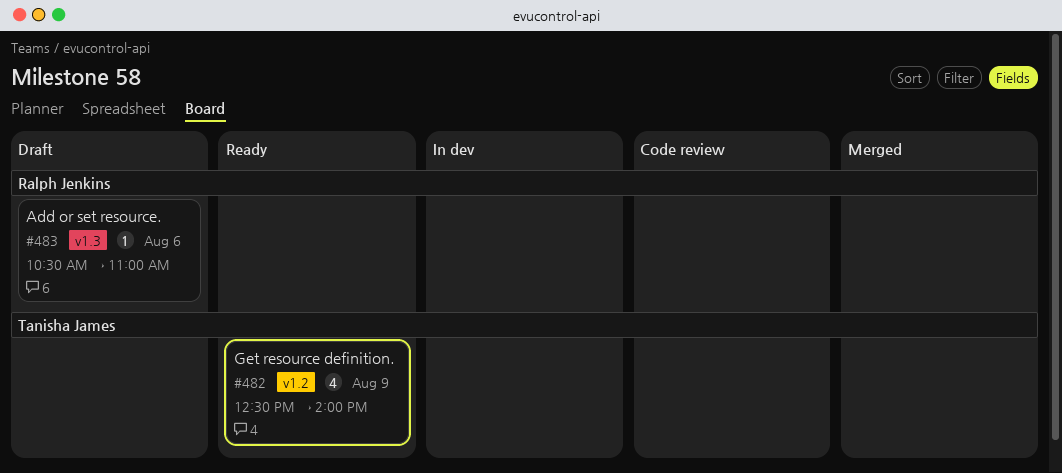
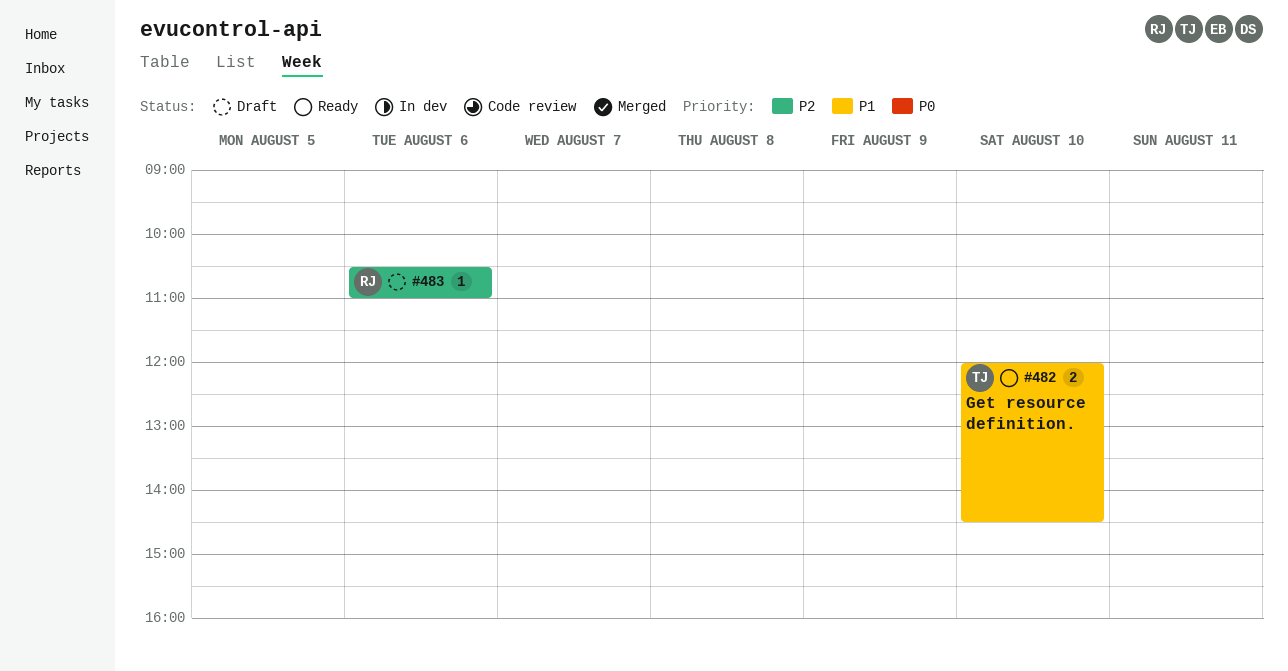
#482, estimate: 4 -> 2
#482, day: Aug 9 -> Aug 10
#482, begins: 12:30 -> 12:00
#482, ends: 14:00 -> 14:30

